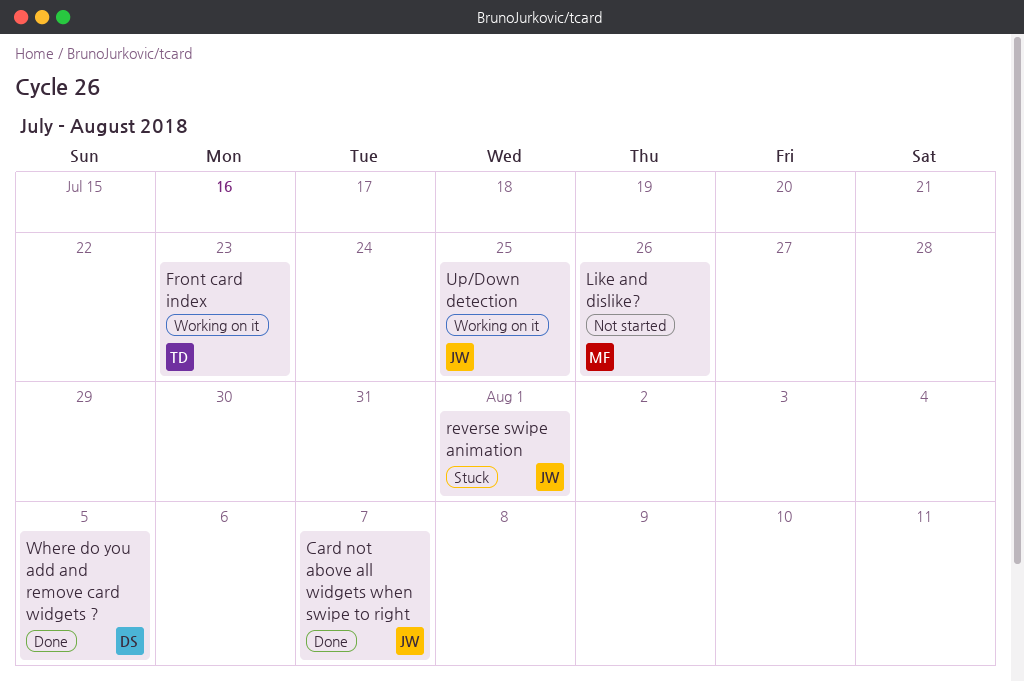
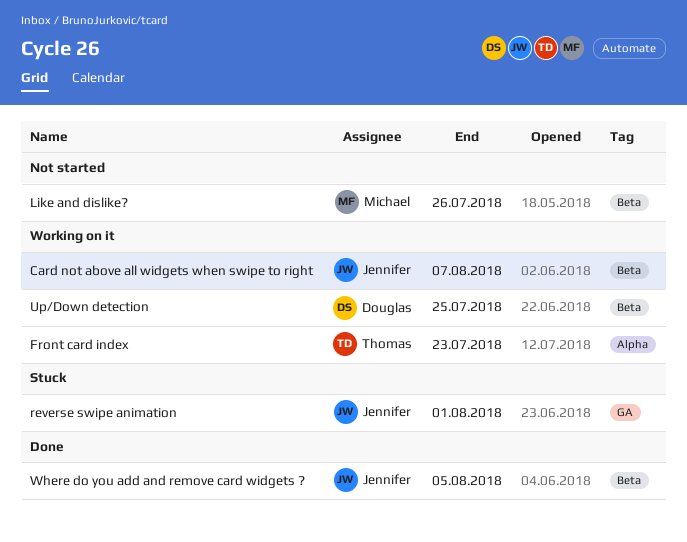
Card not above all widgets when swipe to right, status: Done -> Working on it
Up/Down detection, owner: Jennifer -> Douglas
Where do you add and remove card widgets ?, owner: Douglas -> Jennifer

